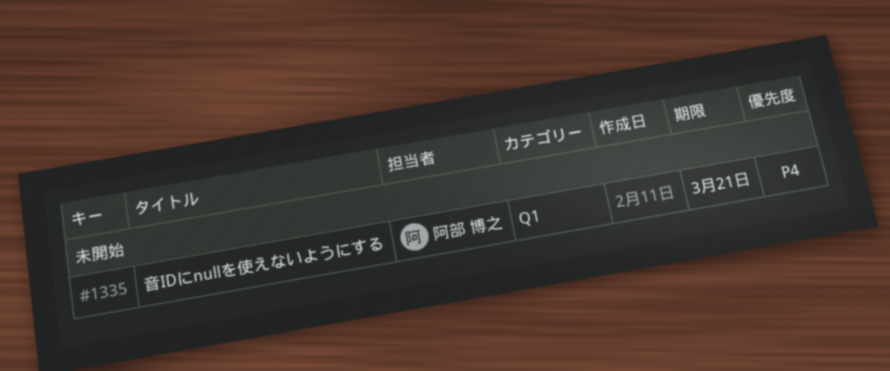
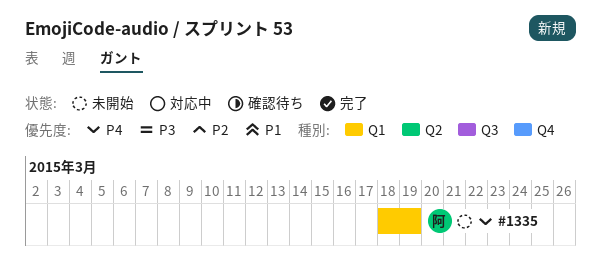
#1335, due: Mar 21 -> Mar 19

